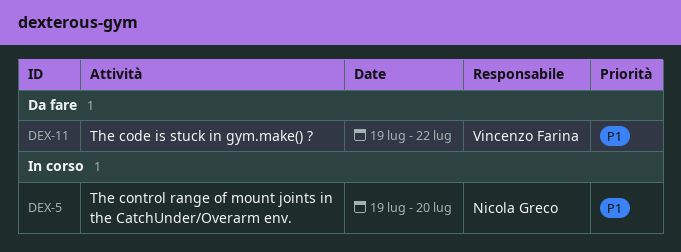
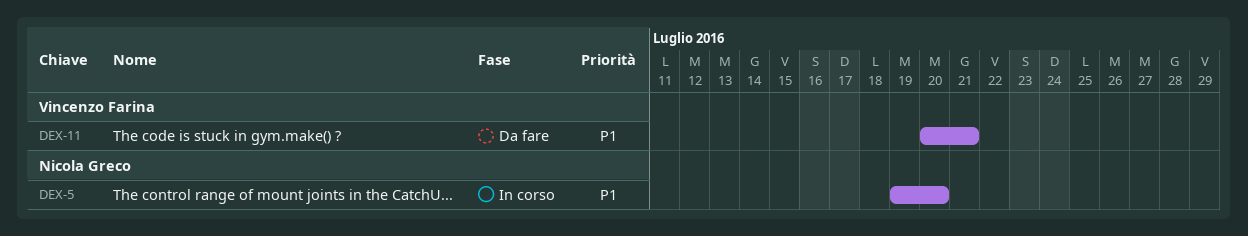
DEX-11, start: Jul 19 -> Jul 20
DEX-11, due: Jul 22 -> Jul 21

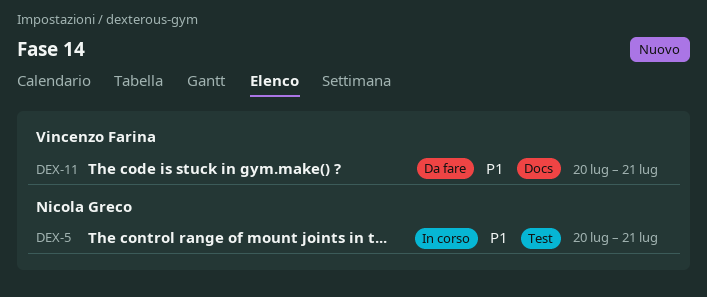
DEX-5, start: Jul 19 -> Jul 20
DEX-5, due: Jul 20 -> Jul 21

